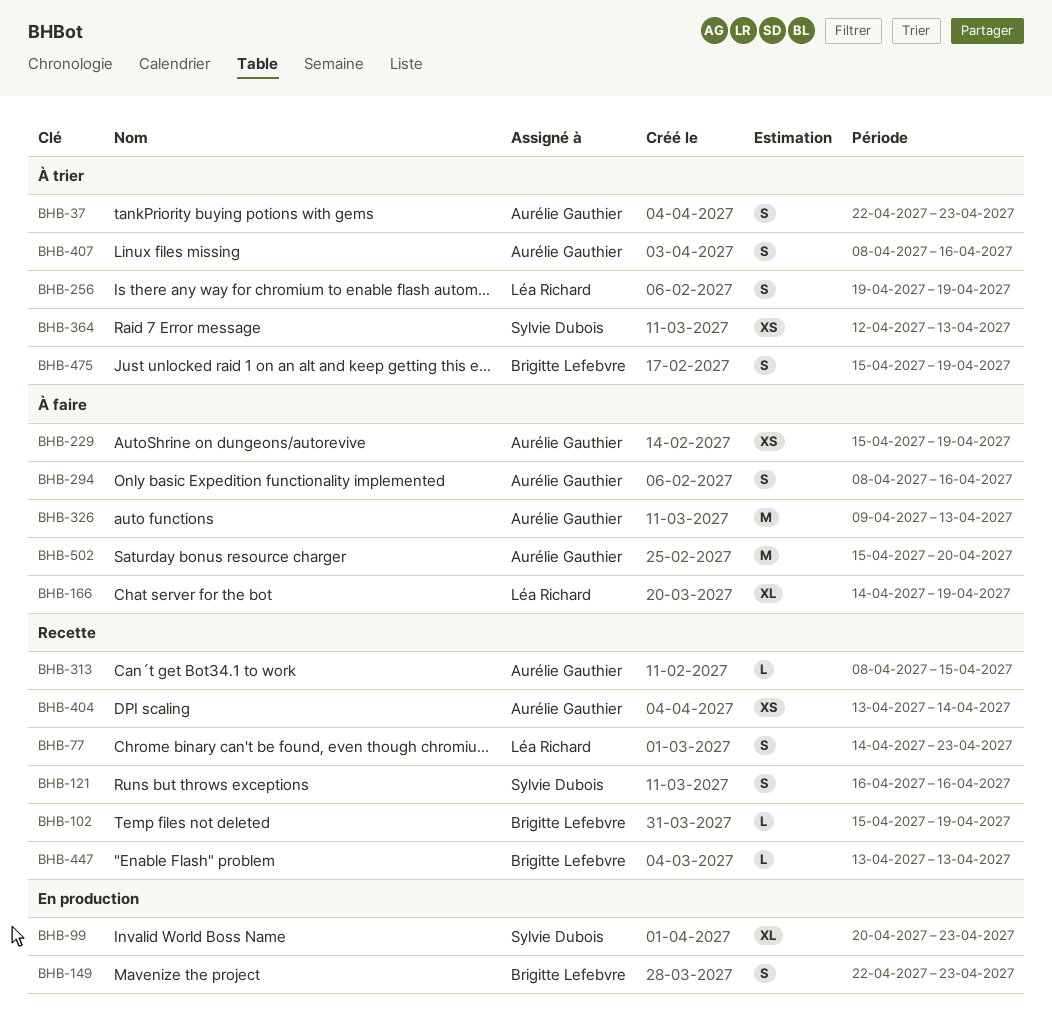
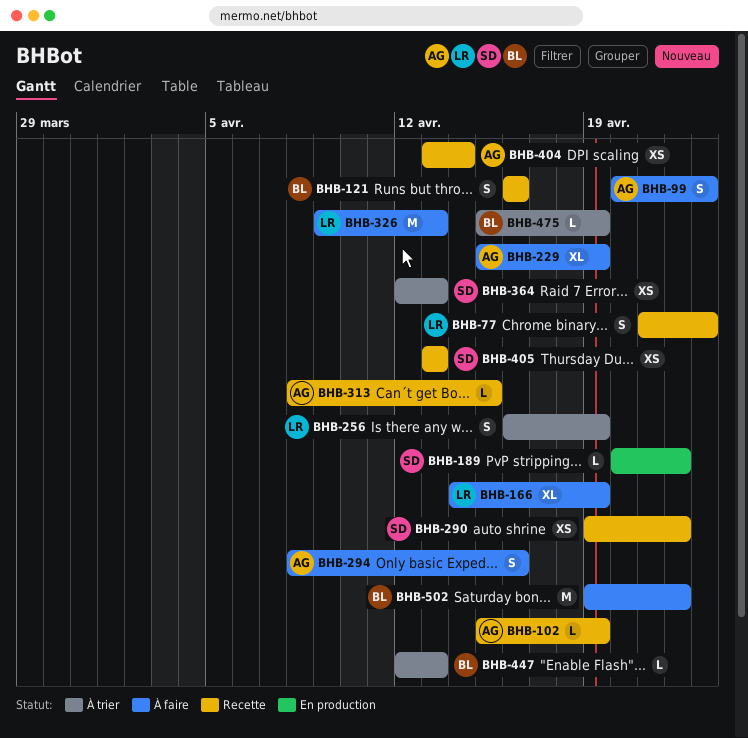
BHB-37: present -> none
BHB-77, start: Apr 14 -> Apr 21
BHB-99, status: En production -> À faire
BHB-99, owner: Sylvie Dubois -> Aurélie Gauthier
BHB-99, estimate: XL -> S
BHB-102, owner: Brigitte Lefebvre -> Aurélie Gauthier
BHB-121, owner: Sylvie Dubois -> Brigitte Lefebvre
BHB-149: present -> none
BHB-189: none -> present
BHB-229, estimate: XS -> XL
BHB-256, start: Apr 19 -> Apr 16
BHB-290: none -> present
BHB-326, owner: Aurélie Gauthier -> Léa Richard
BHB-405: none -> present
BHB-407: present -> none
BHB-447, status: Recette -> À trier
BHB-447, start: Apr 13 -> Apr 12
BHB-475, estimate: S -> L
BHB-502, owner: Aurélie Gauthier -> Brigitte Lefebvre
BHB-502, start: Apr 15 -> Apr 19
BHB-502, due: Apr 20 -> Apr 22

